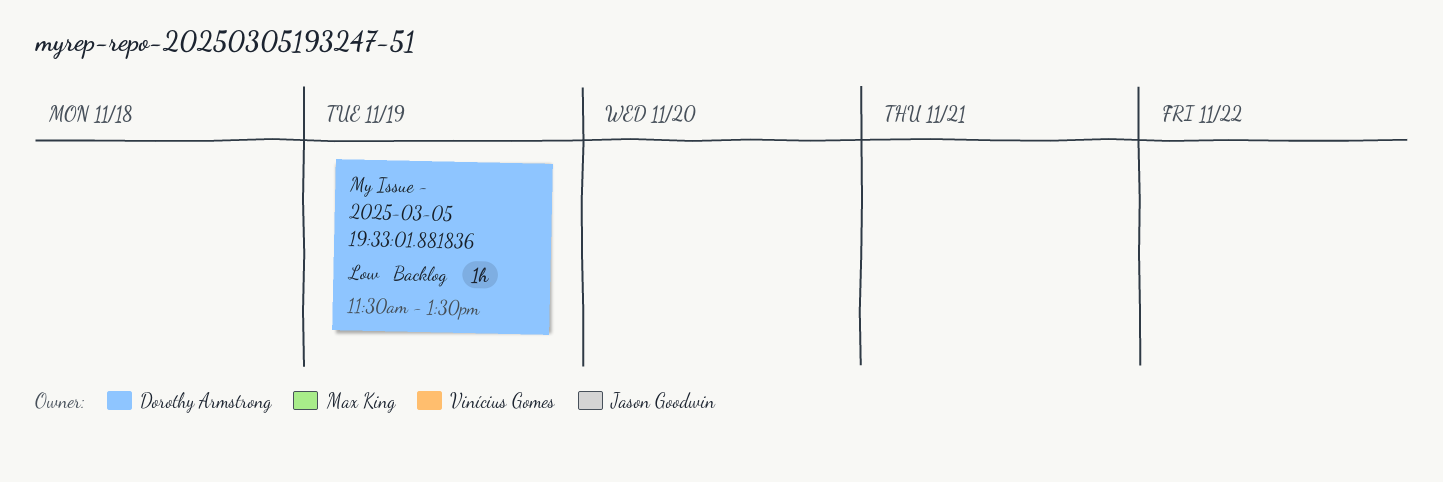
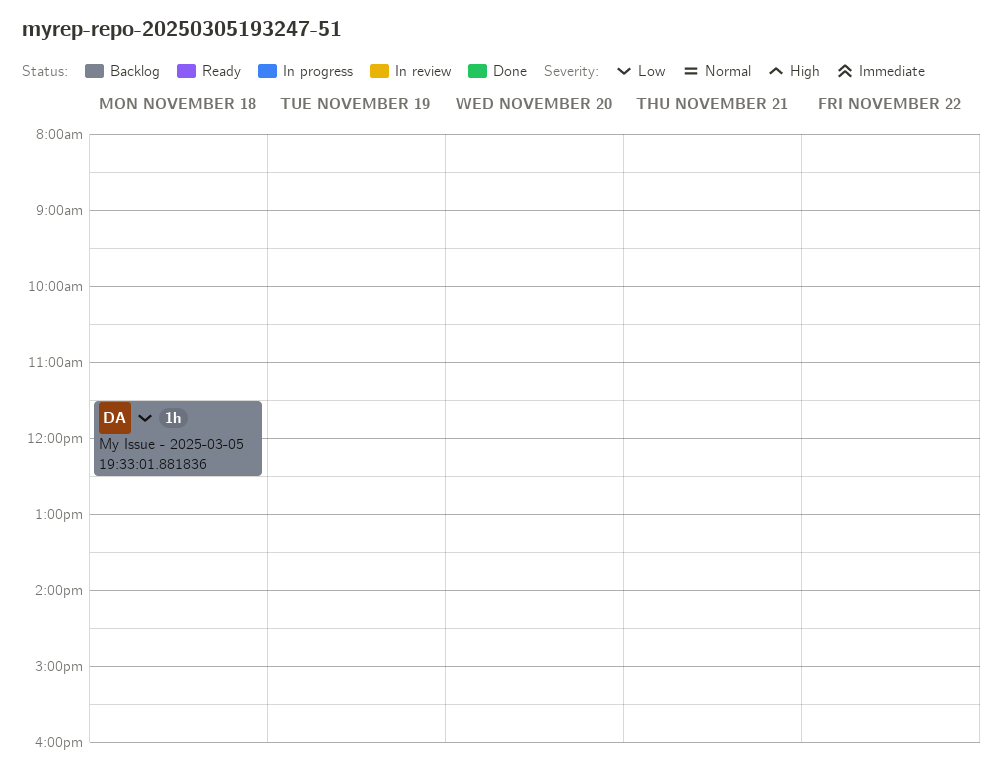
My Issue - 2025-03-05 19:33:01.881836, day: Nov 19 -> Nov 18
My Issue - 2025-03-05 19:33:01.881836, ends: 13:30 -> 12:30

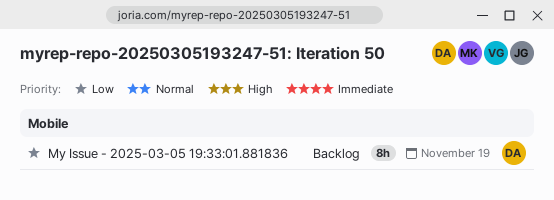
My Issue - 2025-03-05 19:33:01.881836, estimate: 1h -> 8h
My Issue - 2025-03-05 19:33:01.881836, day: Nov 18 -> Nov 19

